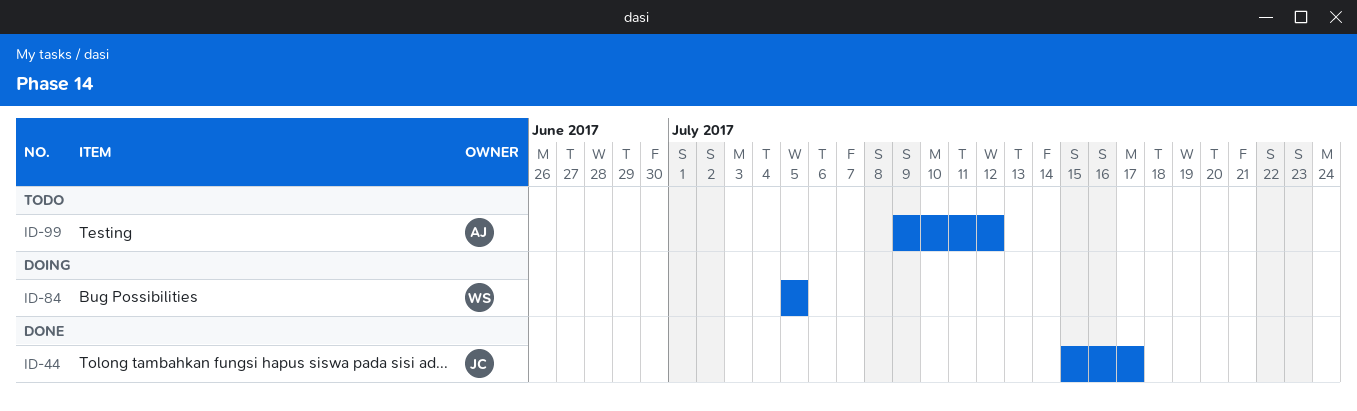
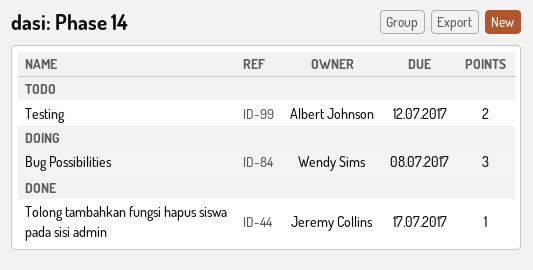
ID-84, due: Jul 5 -> Jul 8

